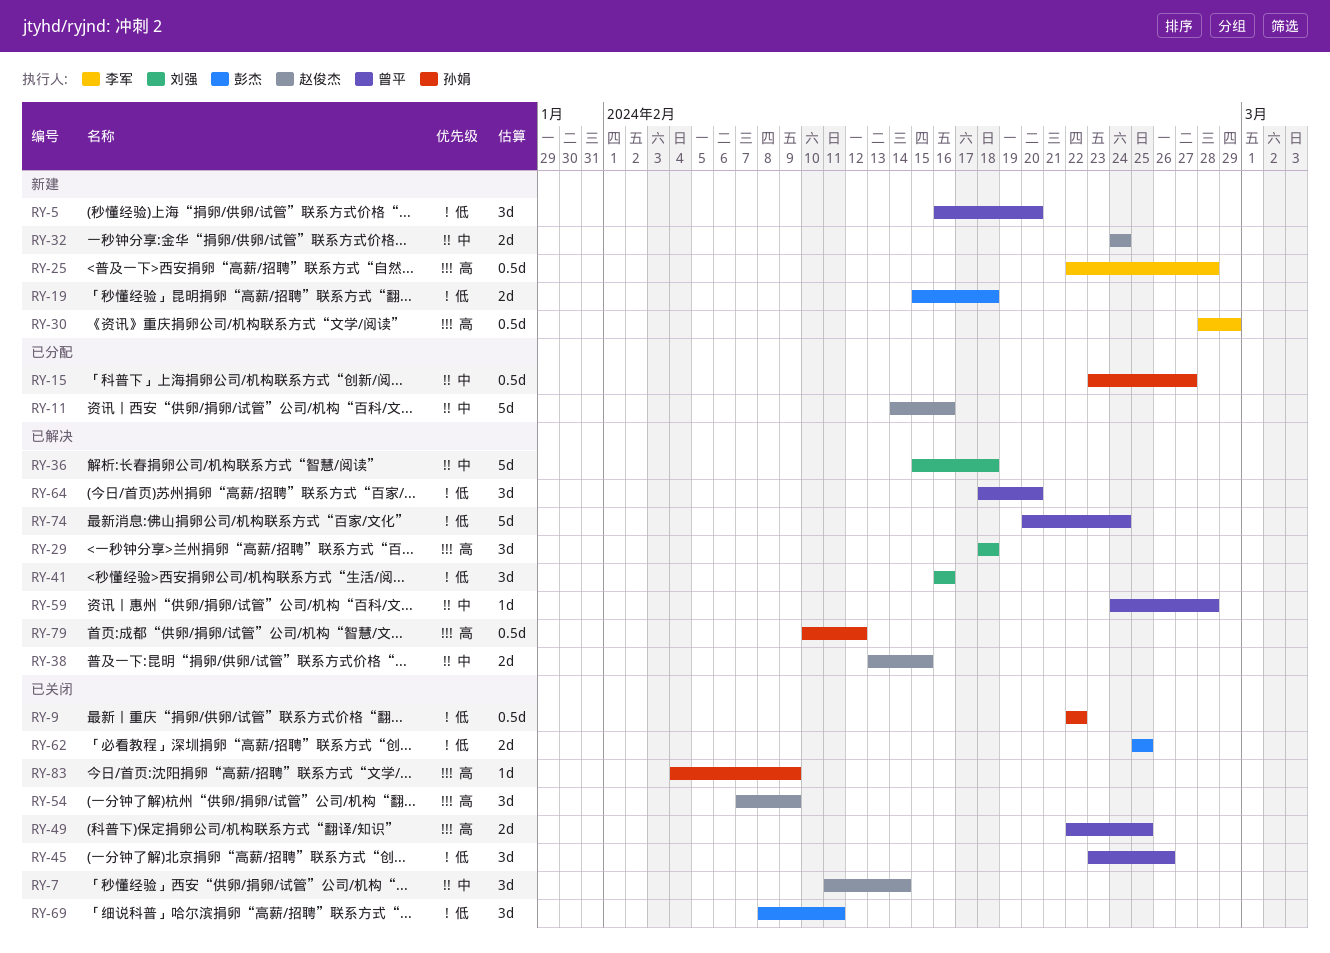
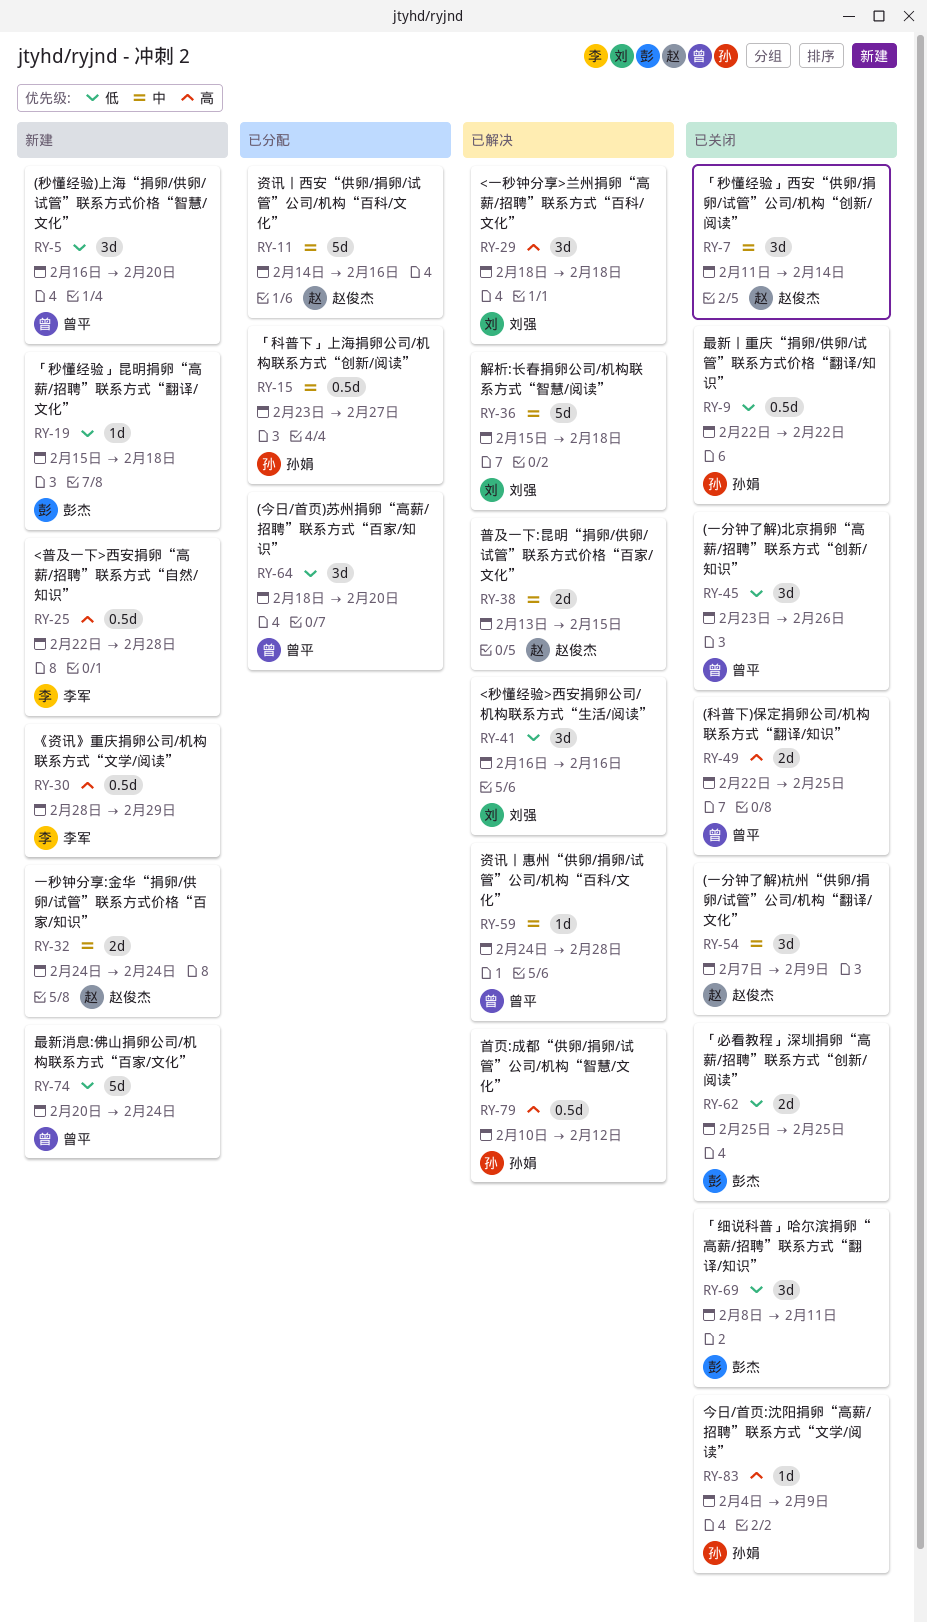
RY-19, estimate: 2d -> 1d
RY-54, priority: 高 -> 中
RY-64, status: 已解决 -> 已分配
RY-74, status: 已解决 -> 新建

